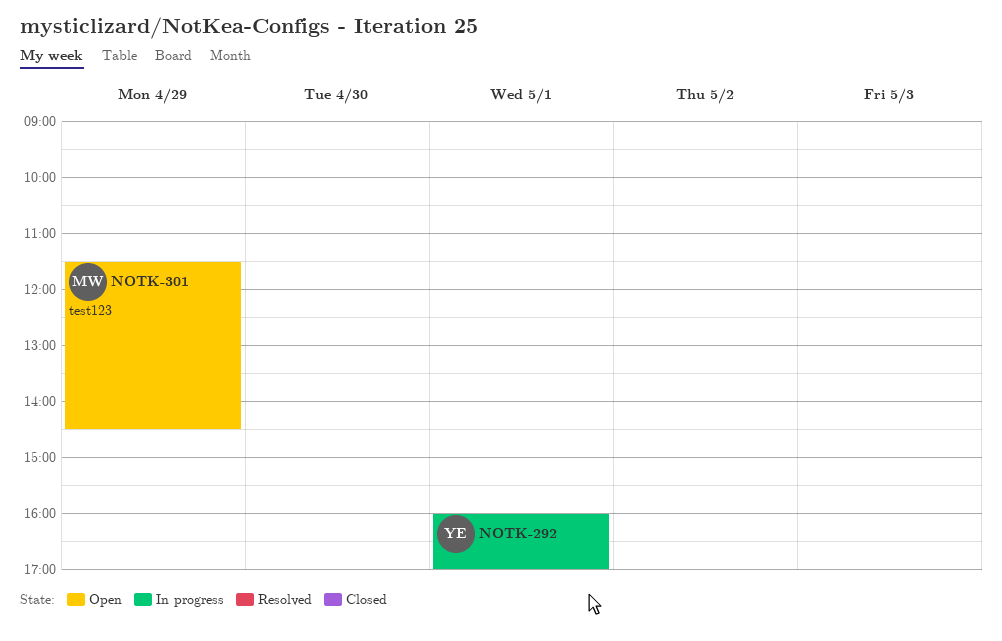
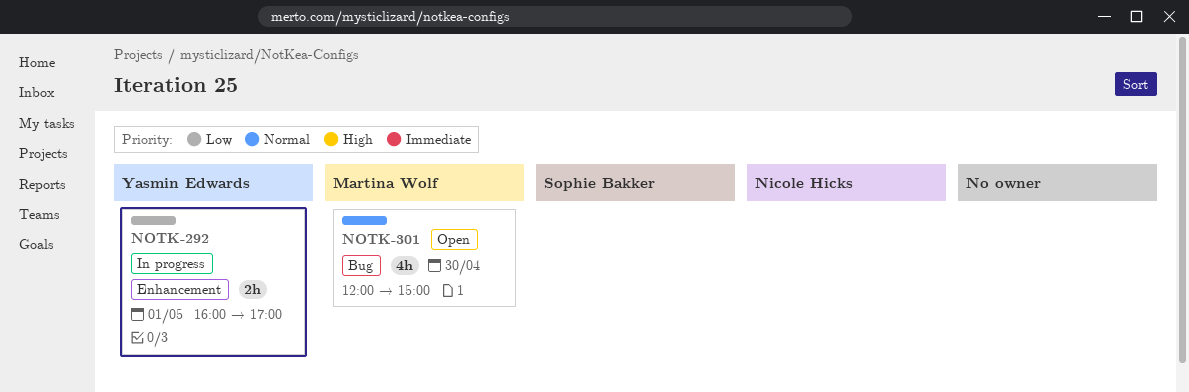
NOTK-301, day: Apr 29 -> Apr 30
NOTK-301, begins: 11:30 -> 12:00
NOTK-301, ends: 14:30 -> 15:00

